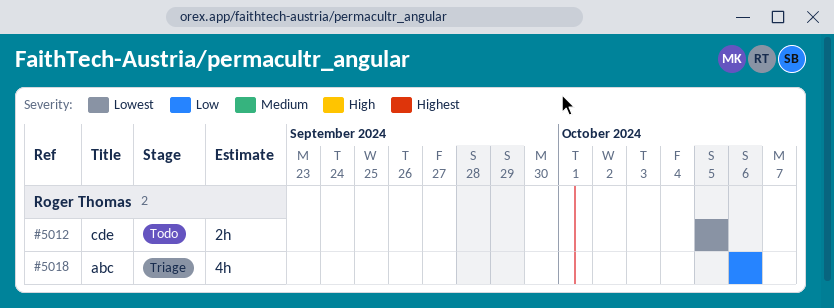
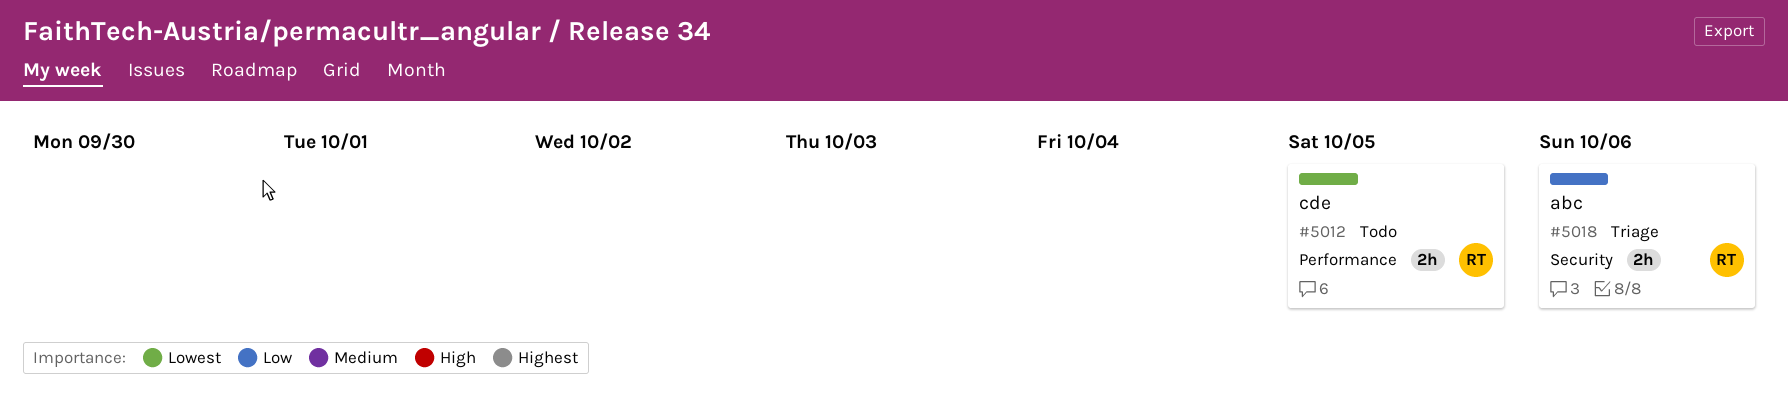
#5018, estimate: 4h -> 2h

